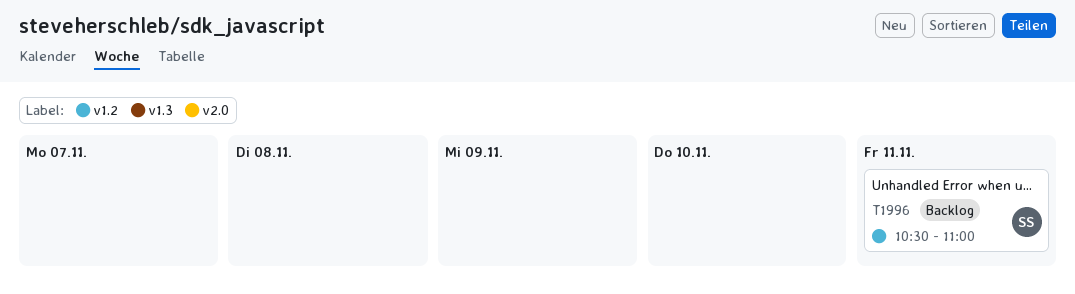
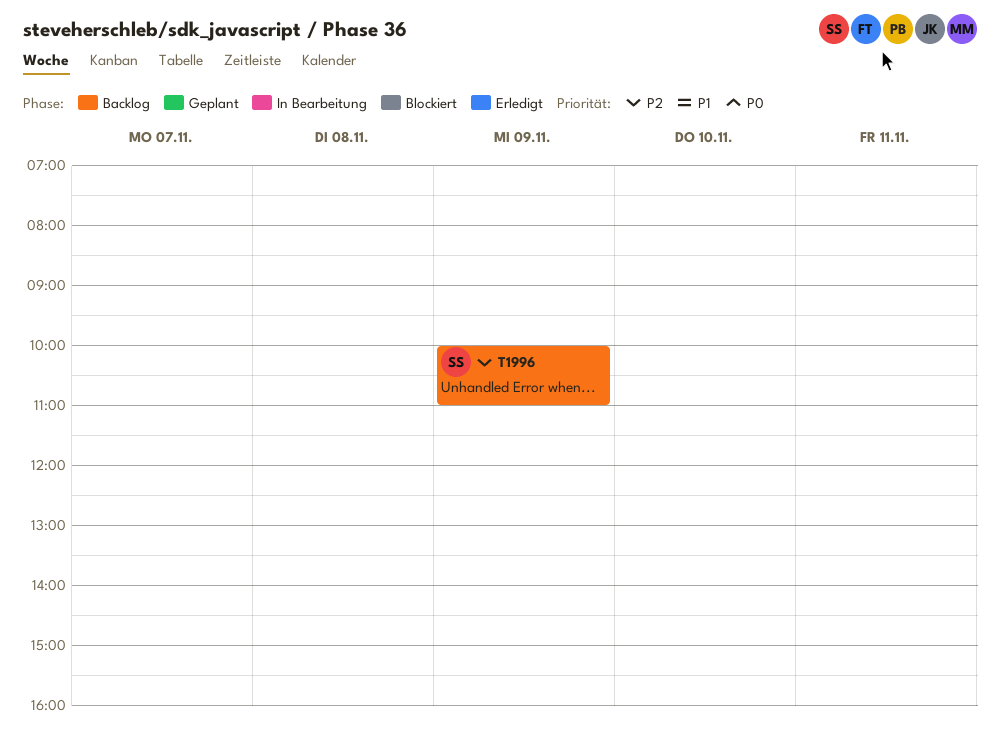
T1996, day: Nov 11 -> Nov 9
T1996, begins: 10:30 -> 10:00

